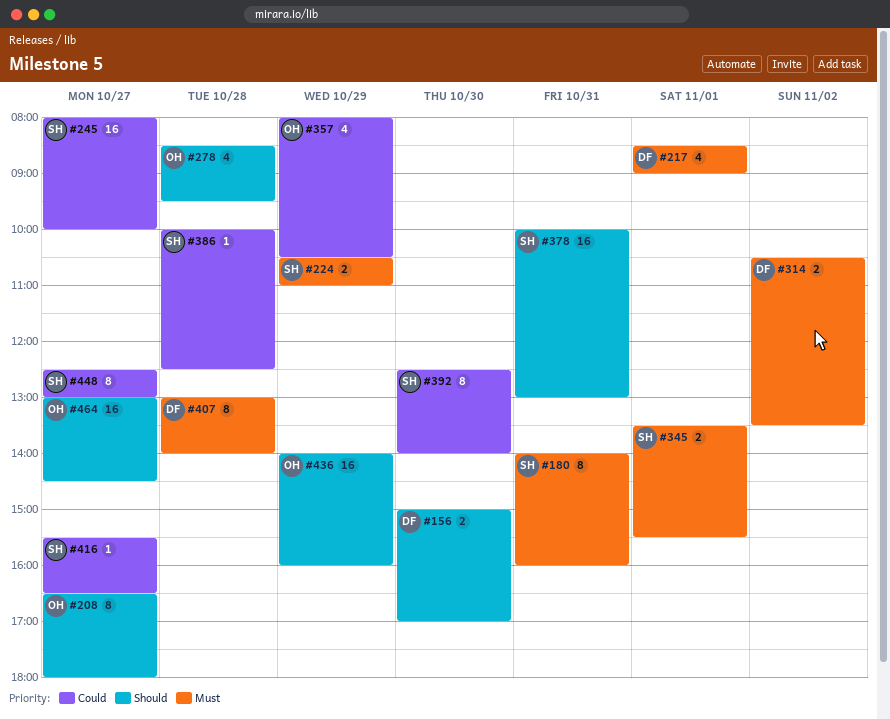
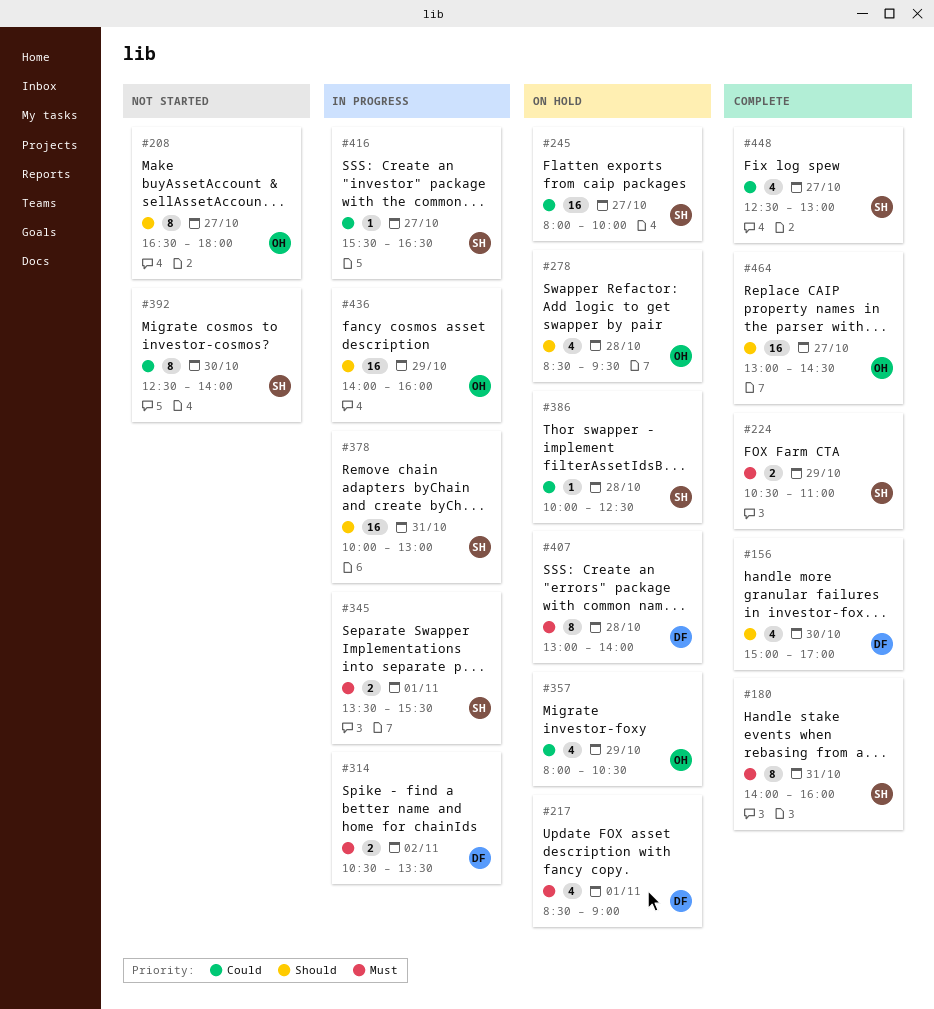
#156, estimate: 2 -> 4
#448, estimate: 8 -> 4

